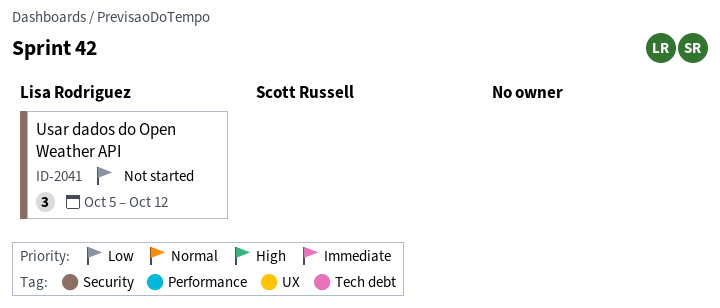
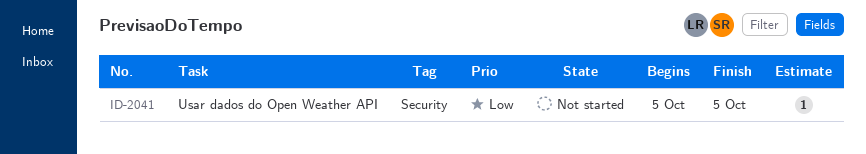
ID-2041, estimate: 3 -> 1
ID-2041, due: Oct 12 -> Oct 5

